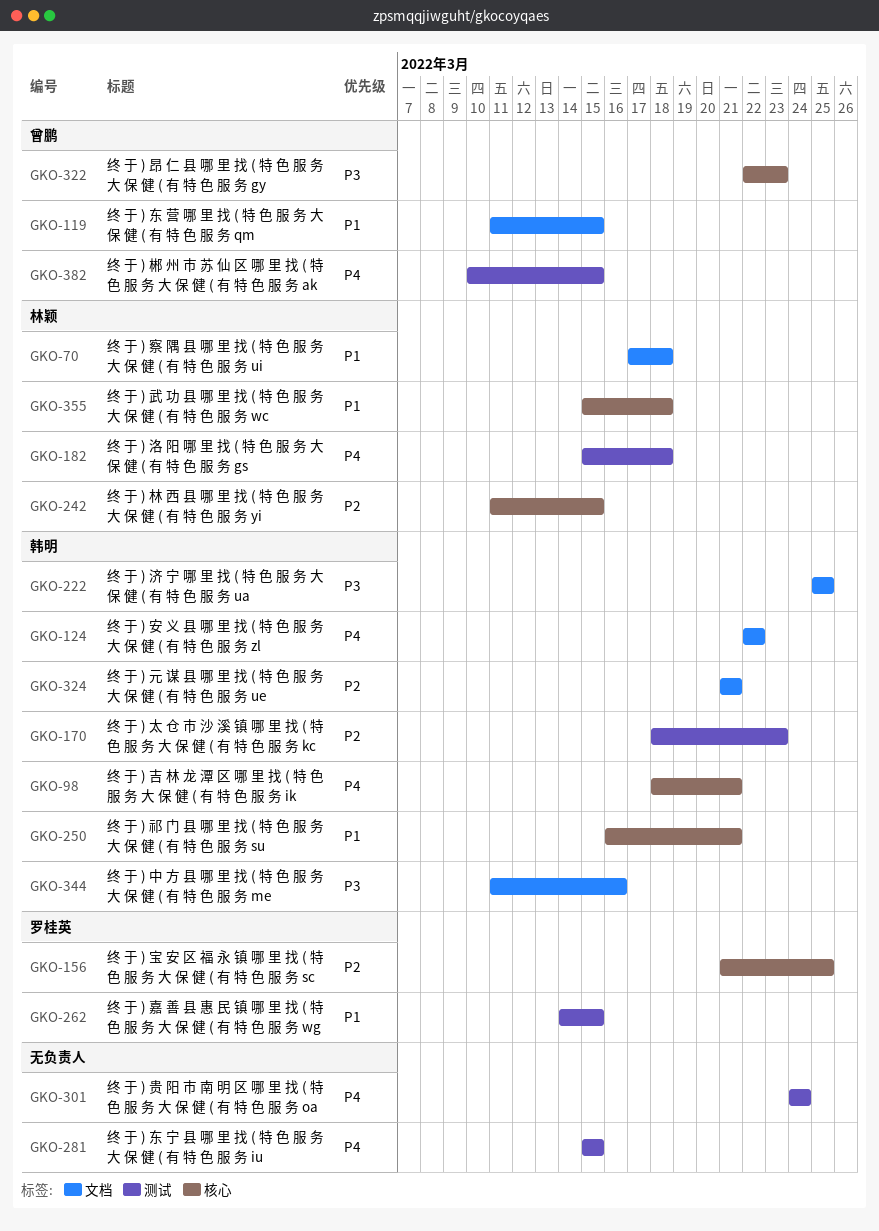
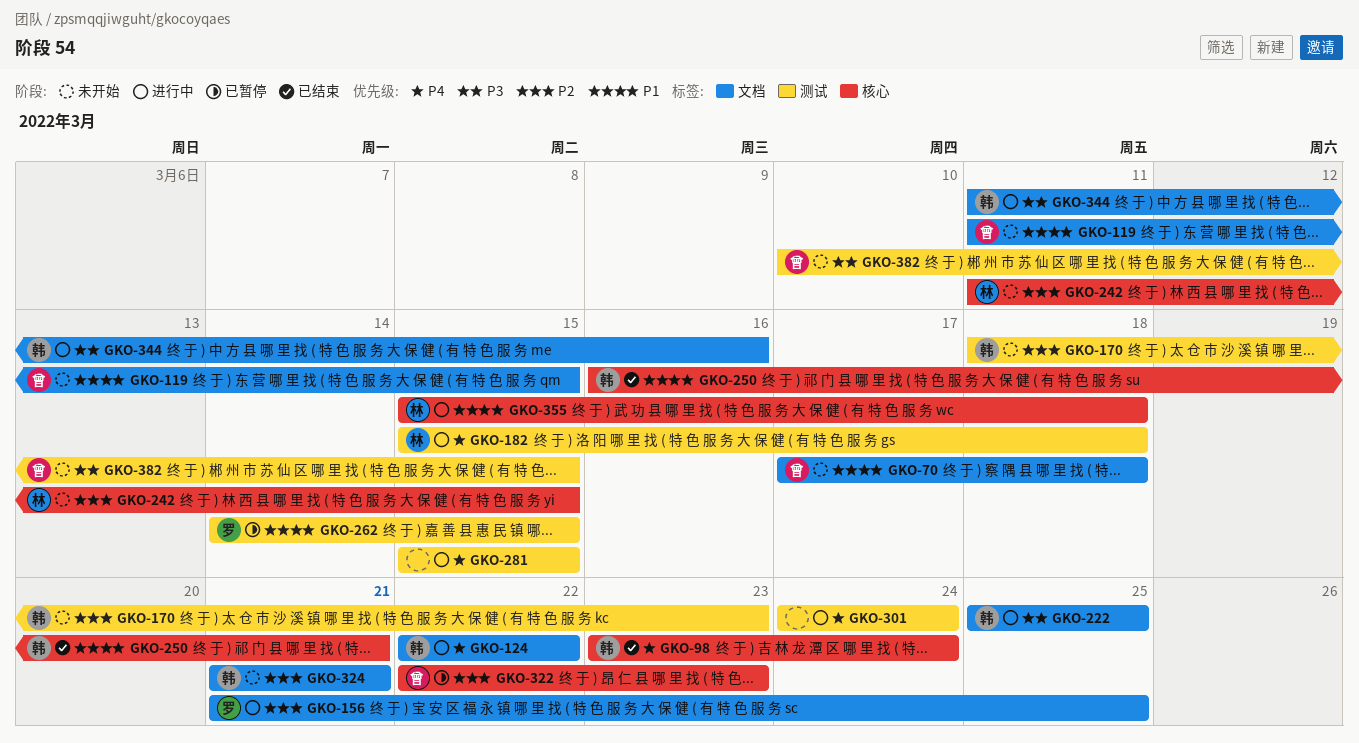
GKO-70, owner: 林颖 -> 曾鹏
GKO-98, start: Mar 18 -> Mar 23
GKO-98, due: Mar 21 -> Mar 24
GKO-156, label: 核心 -> 文档
GKO-322, priority: P3 -> P2
GKO-382, priority: P4 -> P3

